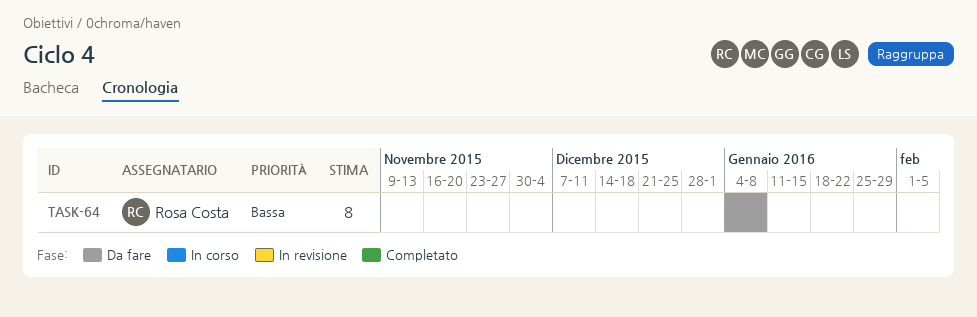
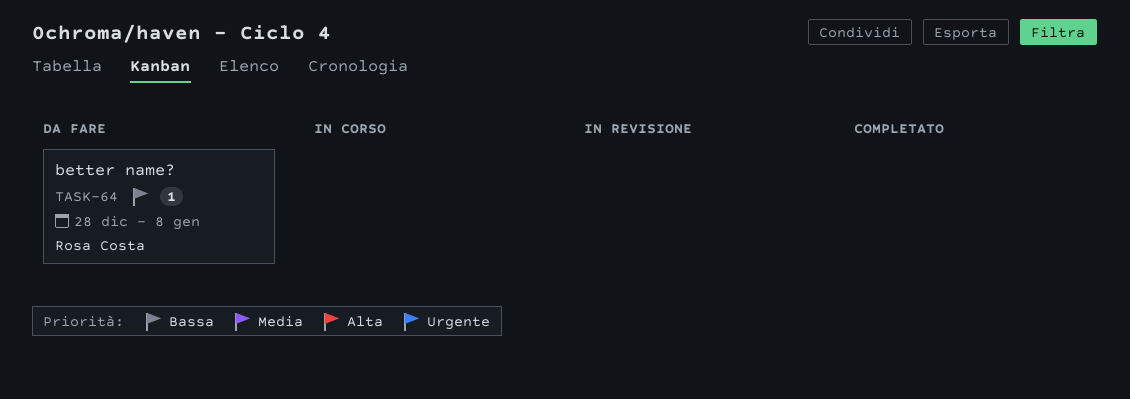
TASK-64, estimate: 8 -> 1
TASK-64, start: Jan 4 -> Dec 28

